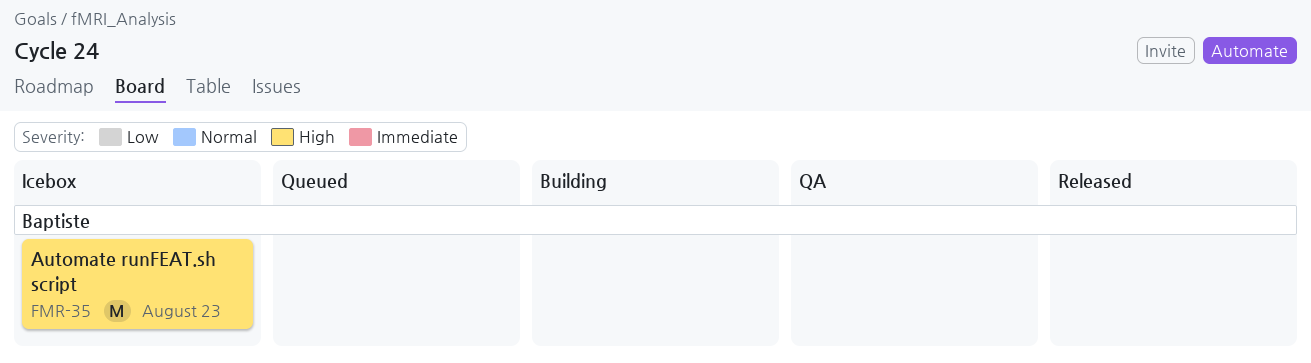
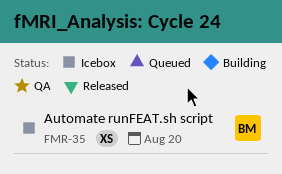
FMR-35, estimate: M -> XS
FMR-35, day: Aug 23 -> Aug 20

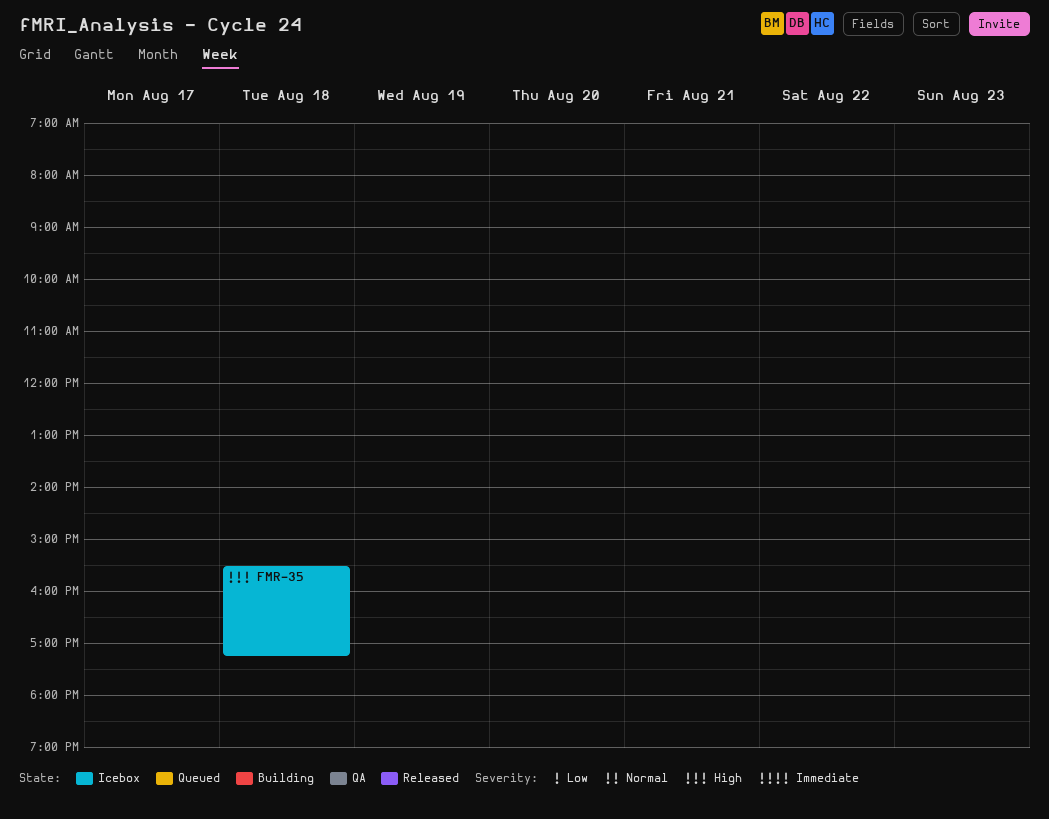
FMR-35, day: Aug 20 -> Aug 18

